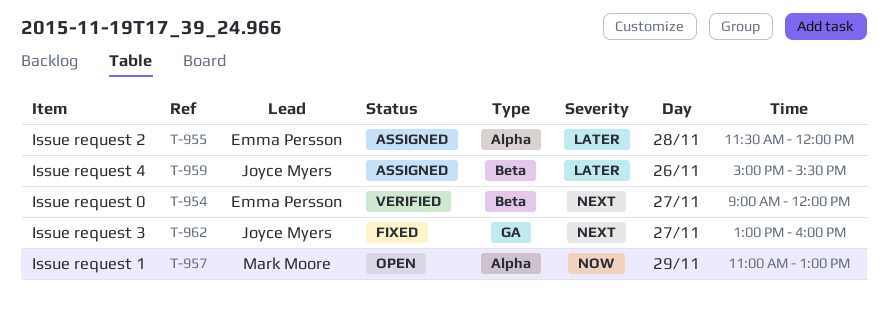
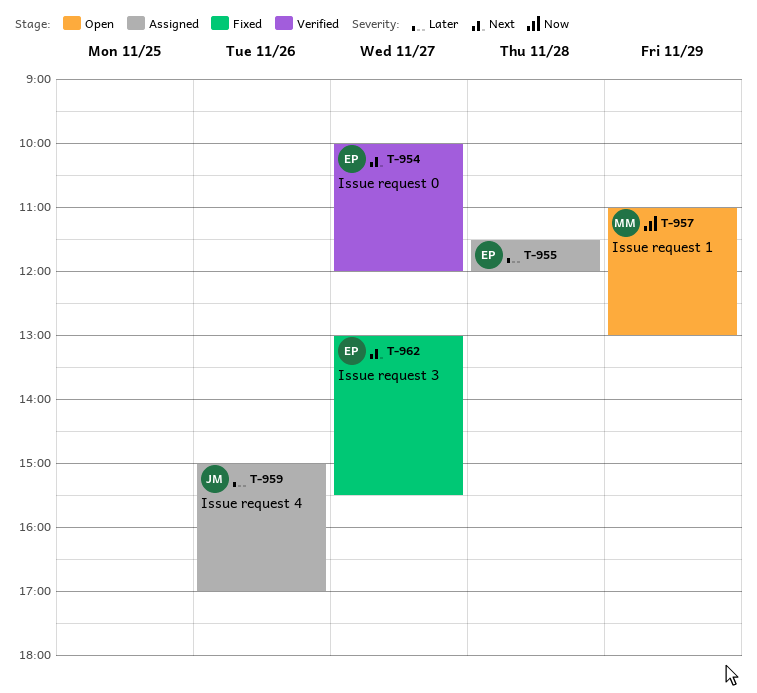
T-954, begins: 09:00 -> 10:00
T-959, ends: 15:30 -> 17:00
T-962, owner: Joyce Myers -> Emma Persson
T-962, ends: 16:00 -> 15:30

